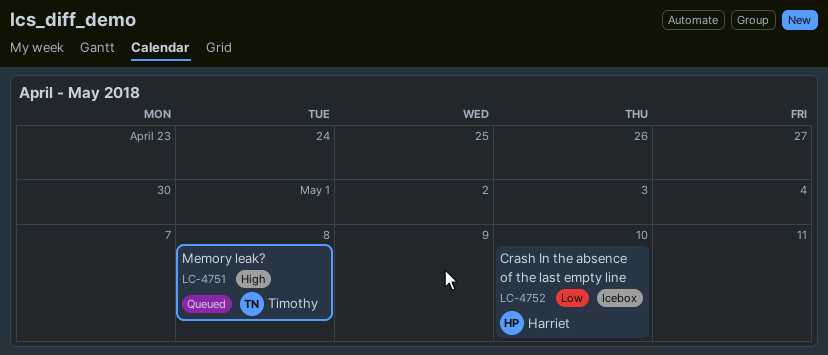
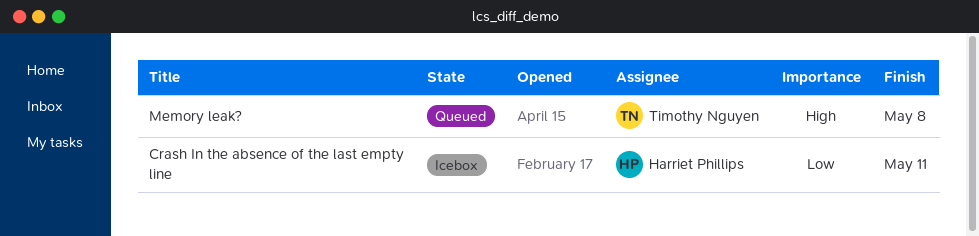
Crash In the absence of the last empty line, due: May 10 -> May 11

